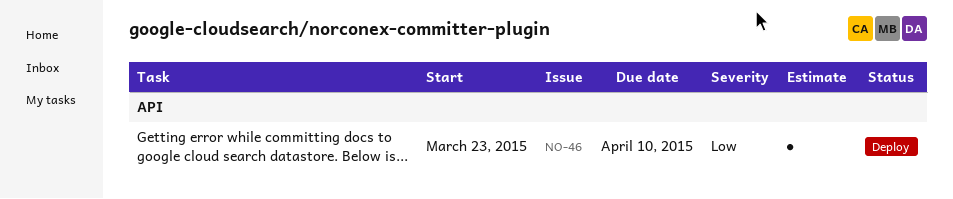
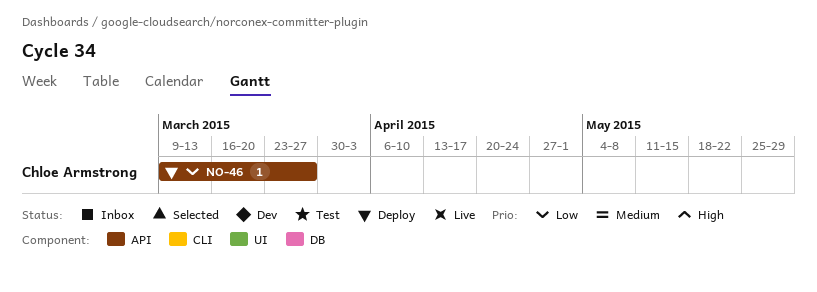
NO-46, start: Mar 23 -> Mar 9
NO-46, due: Apr 10 -> Mar 27

